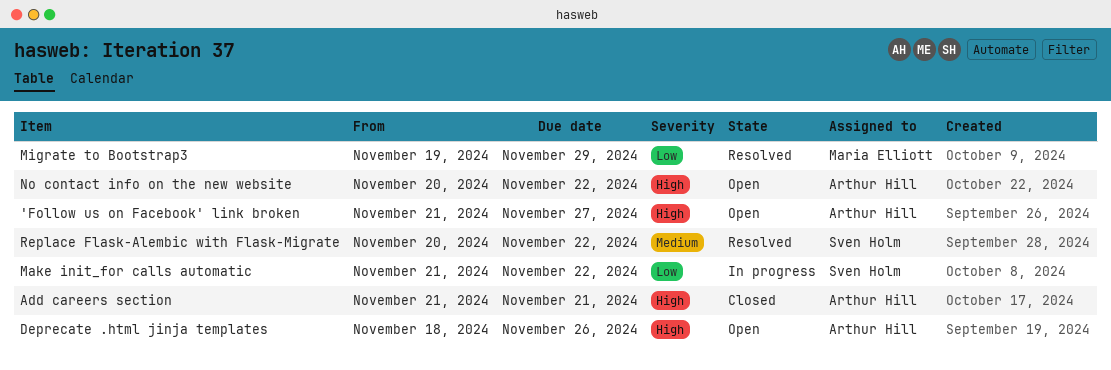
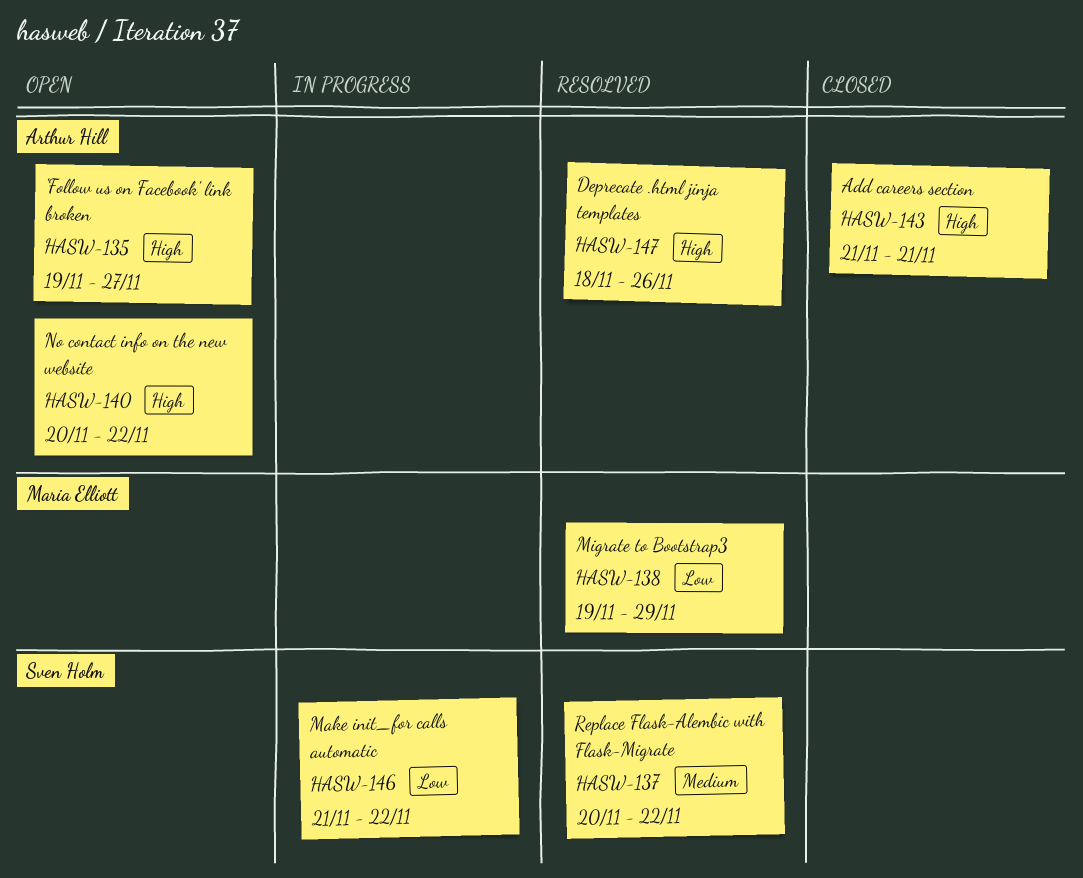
'Follow us on Facebook' link broken, start: Nov 21 -> Nov 19
Deprecate .html jinja templates, status: Open -> Resolved

